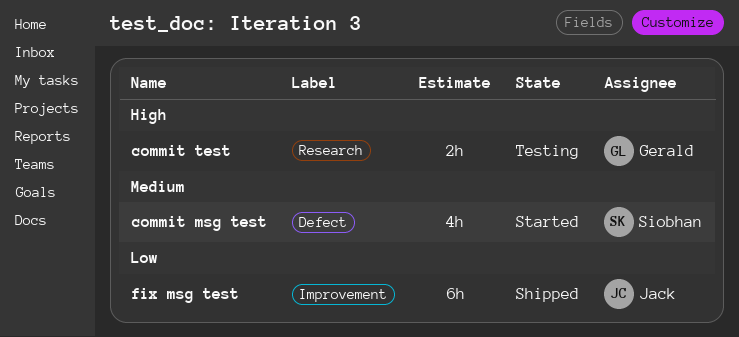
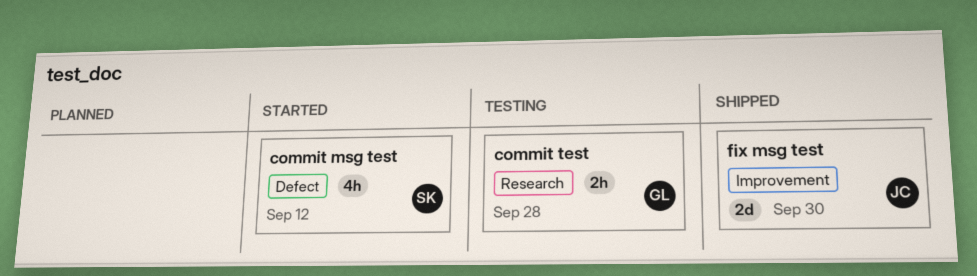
fix msg test, estimate: 6h -> 2d

